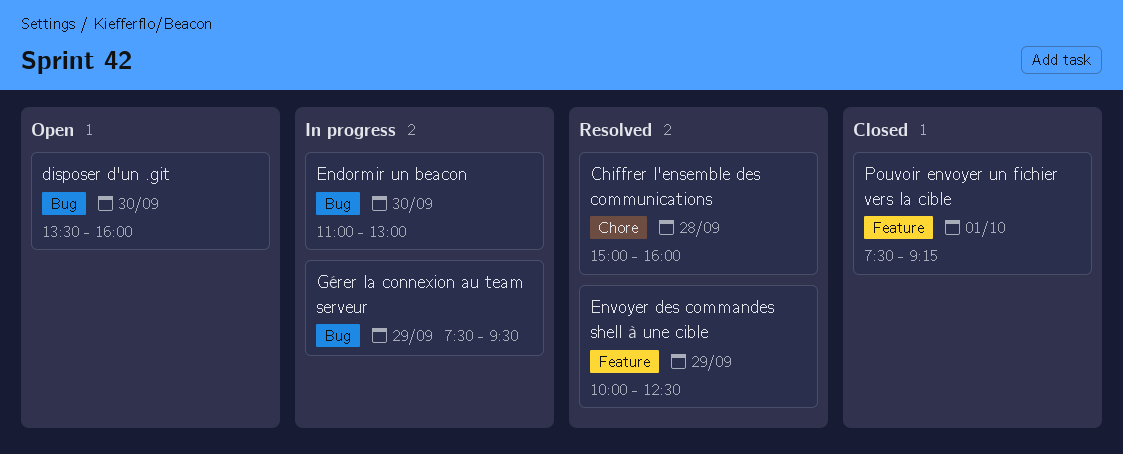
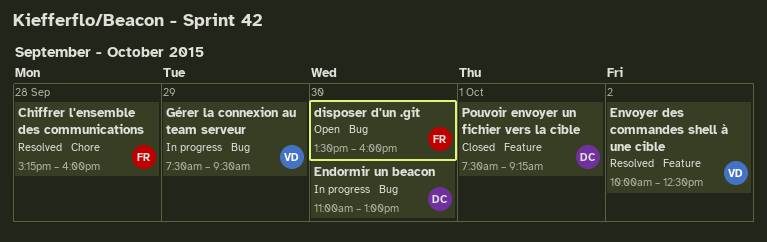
Chiffrer l'ensemble des communications, begins: 15:00 -> 15:15
Envoyer des commandes shell à une cible, day: Sep 29 -> Oct 2

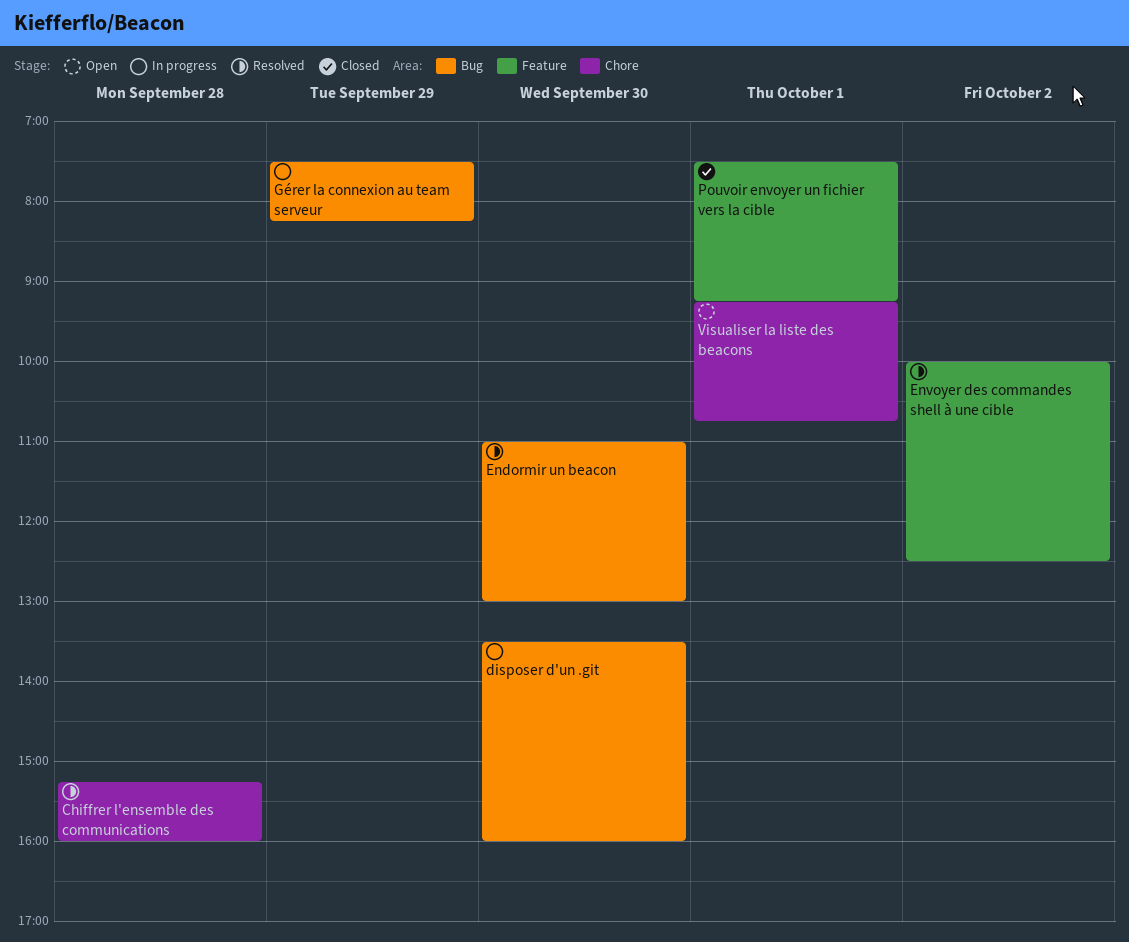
disposer d'un .git, status: Open -> In progress
Endormir un beacon, status: In progress -> Resolved
Gérer la connexion au team serveur, ends: 09:30 -> 08:15
Visualiser la liste des beacons: none -> present

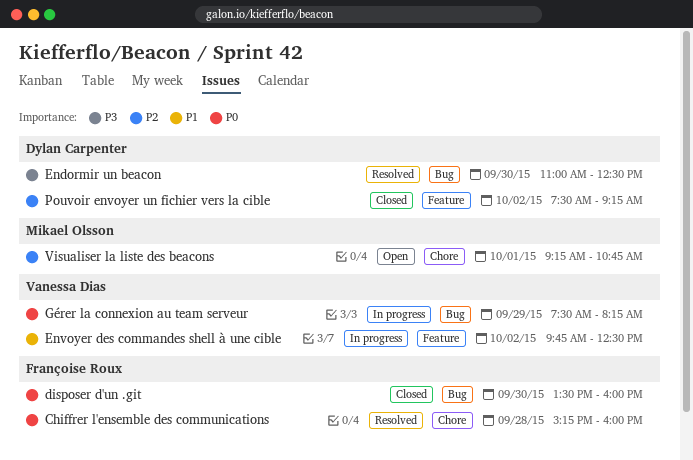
disposer d'un .git, status: In progress -> Closed
Endormir un beacon, ends: 13:00 -> 12:30
Envoyer des commandes shell à une cible, status: Resolved -> In progress
Envoyer des commandes shell à une cible, begins: 10:00 -> 09:45
Pouvoir envoyer un fichier vers la cible, day: Oct 1 -> Oct 2

